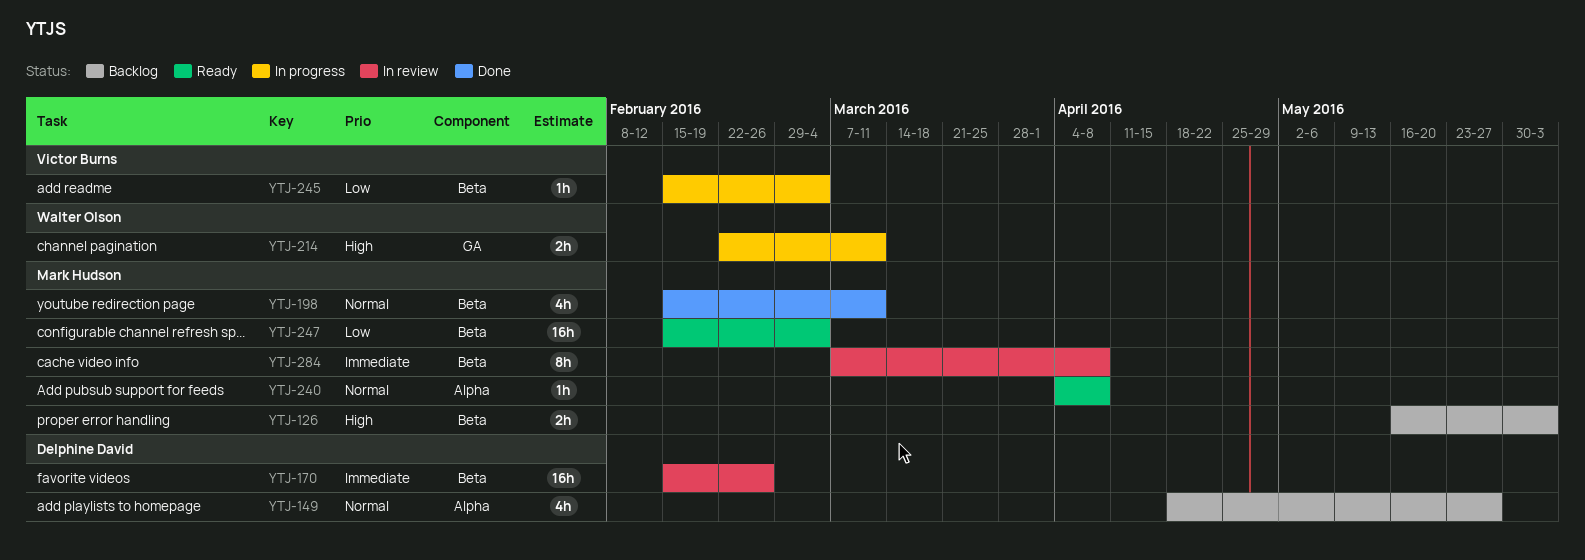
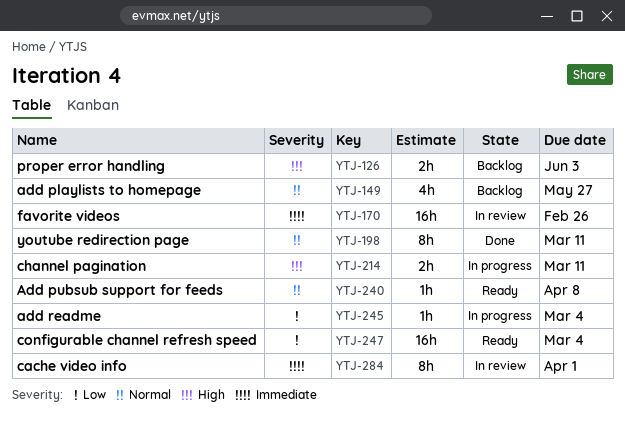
YTJ-198, estimate: 4h -> 8h
YTJ-284, due: Apr 8 -> Apr 1

